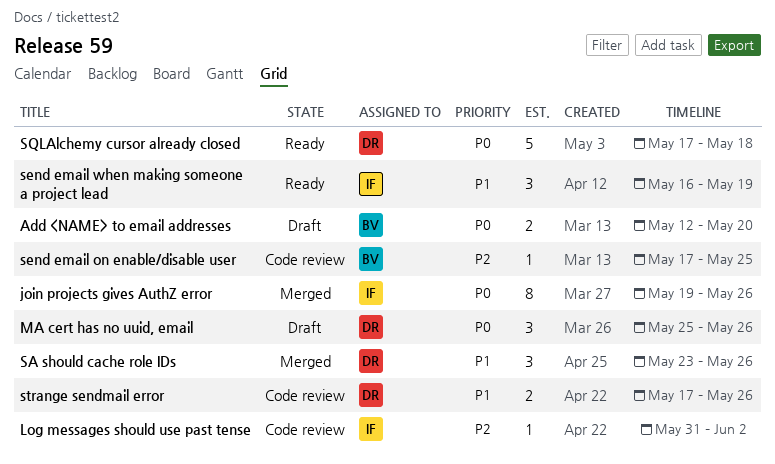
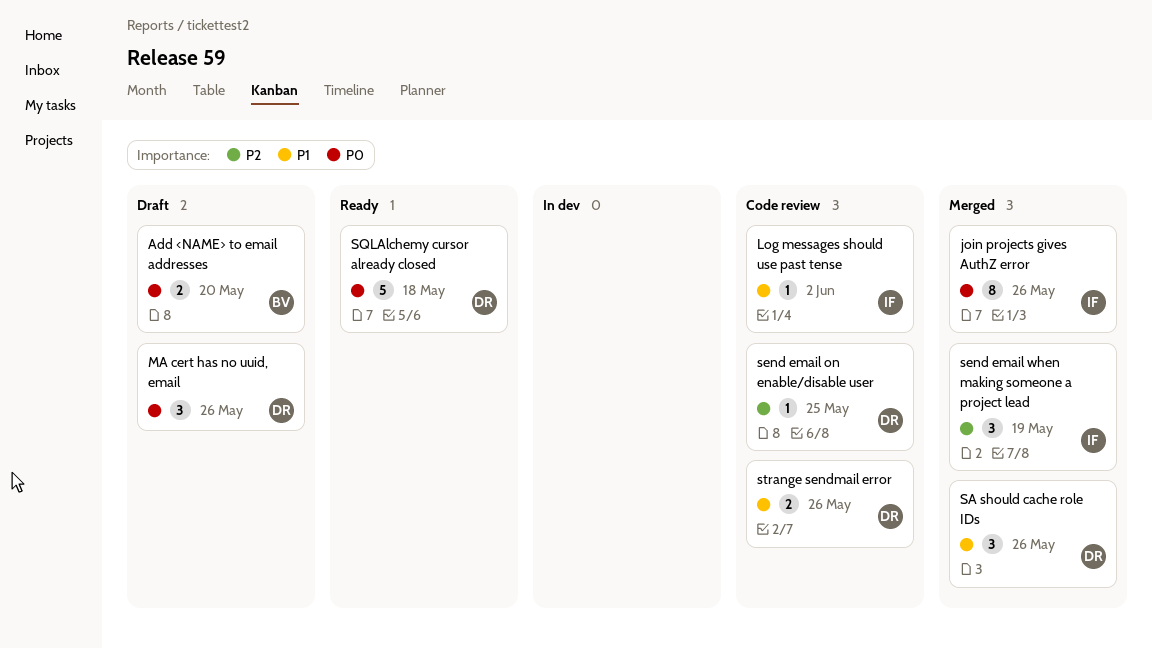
Log messages should use past tense, priority: P2 -> P1
send email on enable/disable user, owner: BV -> DR
send email when making someone a project lead, status: Ready -> Merged
send email when making someone a project lead, priority: P1 -> P2

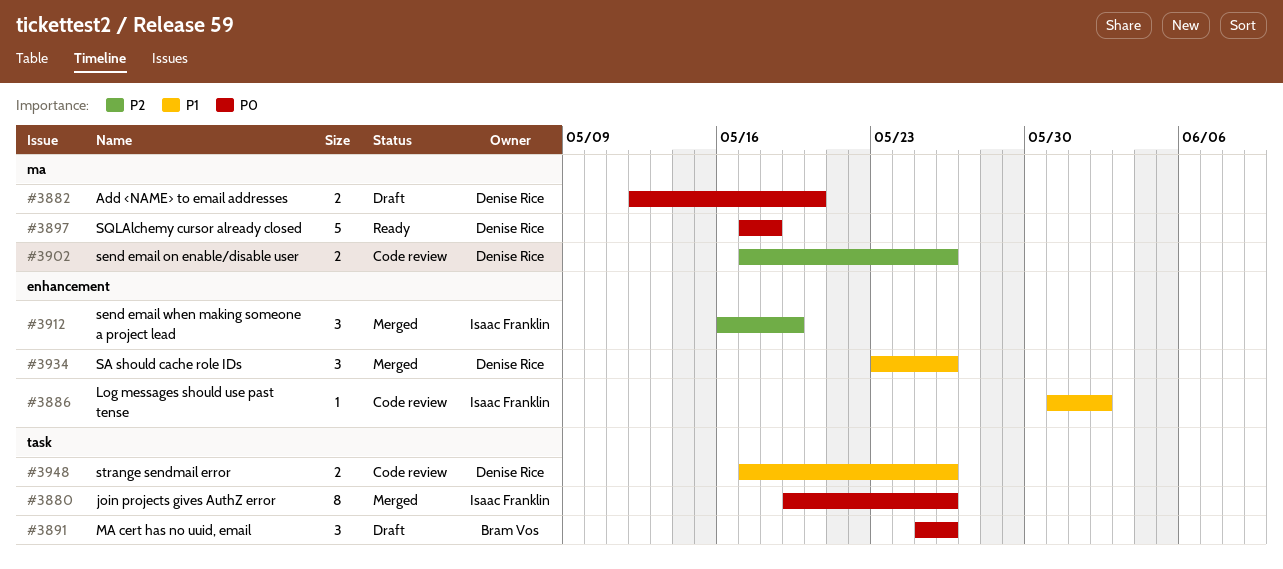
Add <NAME> to email addresses, owner: Bram Vos -> Denise Rice
MA cert has no uuid, email, owner: Denise Rice -> Bram Vos
send email on enable/disable user, estimate: 1 -> 2
send email on enable/disable user, due: May 25 -> May 26

